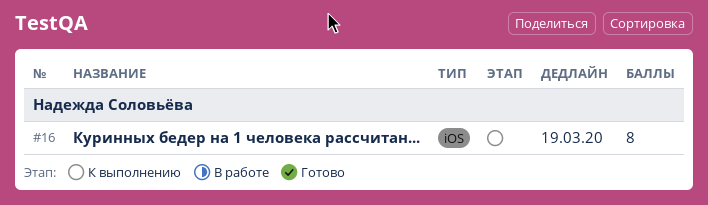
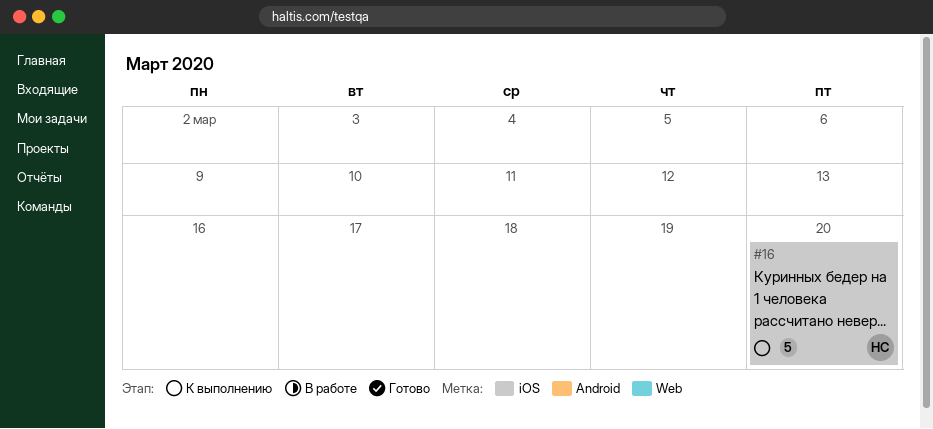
#16, estimate: 8 -> 5
#16, due: Mar 19 -> Mar 20

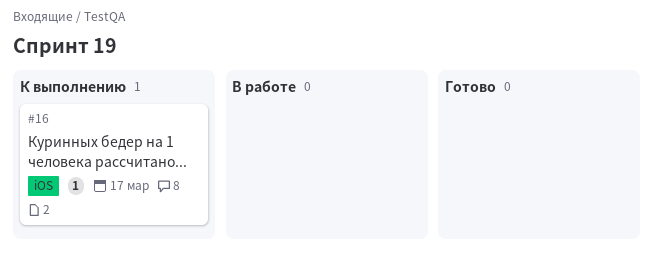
#16, estimate: 5 -> 1
#16, due: Mar 20 -> Mar 17

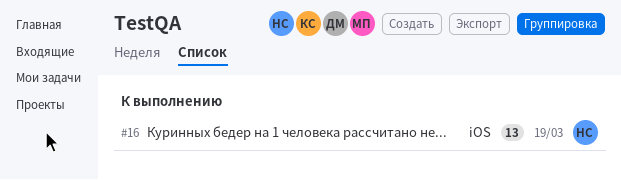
#16, estimate: 1 -> 13
#16, due: Mar 17 -> Mar 19

